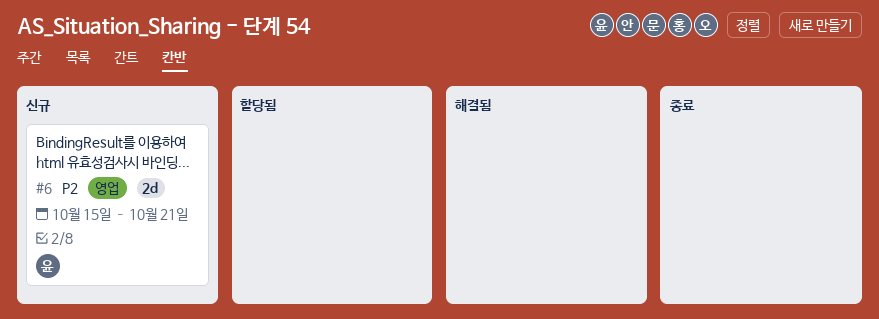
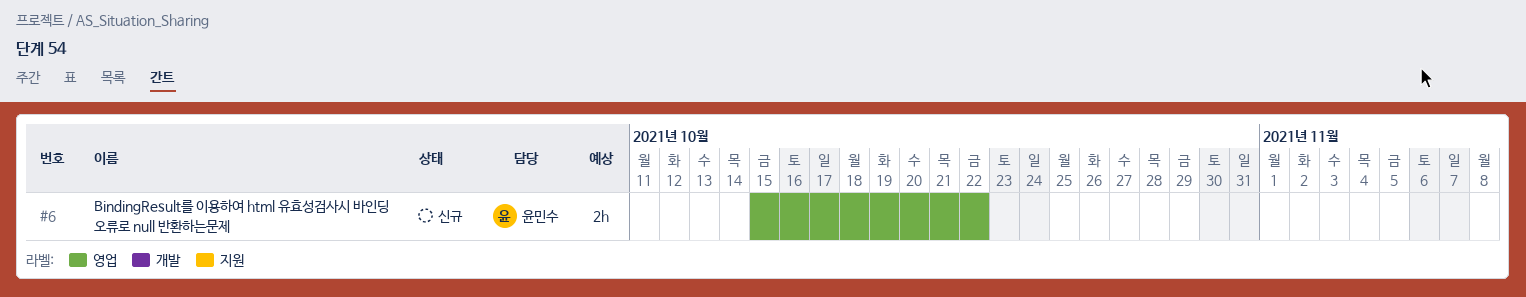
#6, estimate: 2d -> 2h
#6, due: Oct 21 -> Oct 22

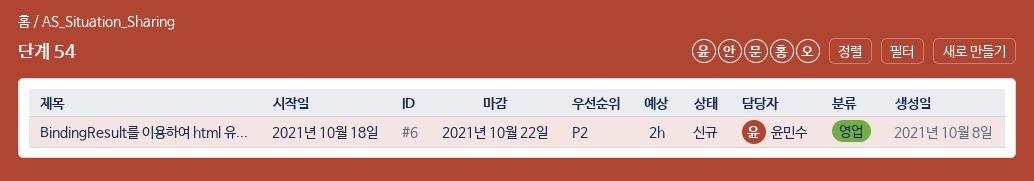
#6, start: Oct 15 -> Oct 18

